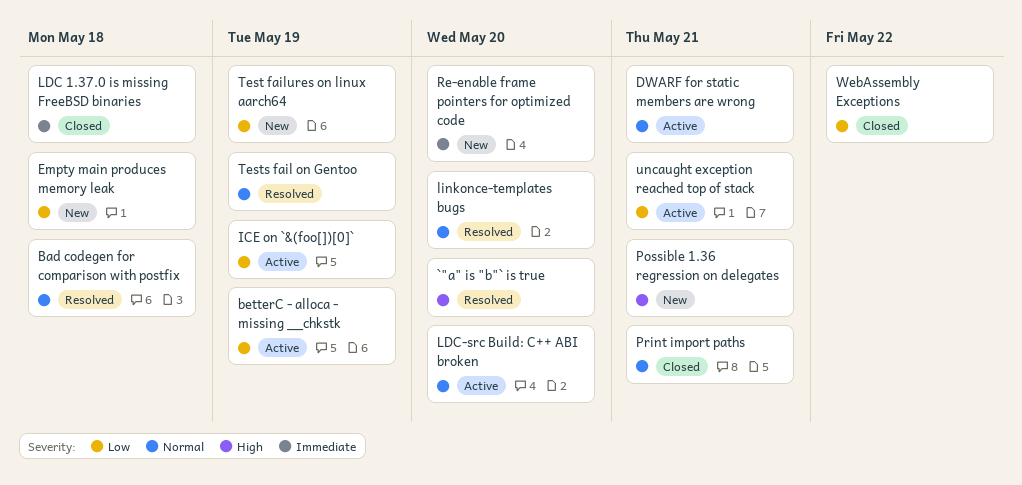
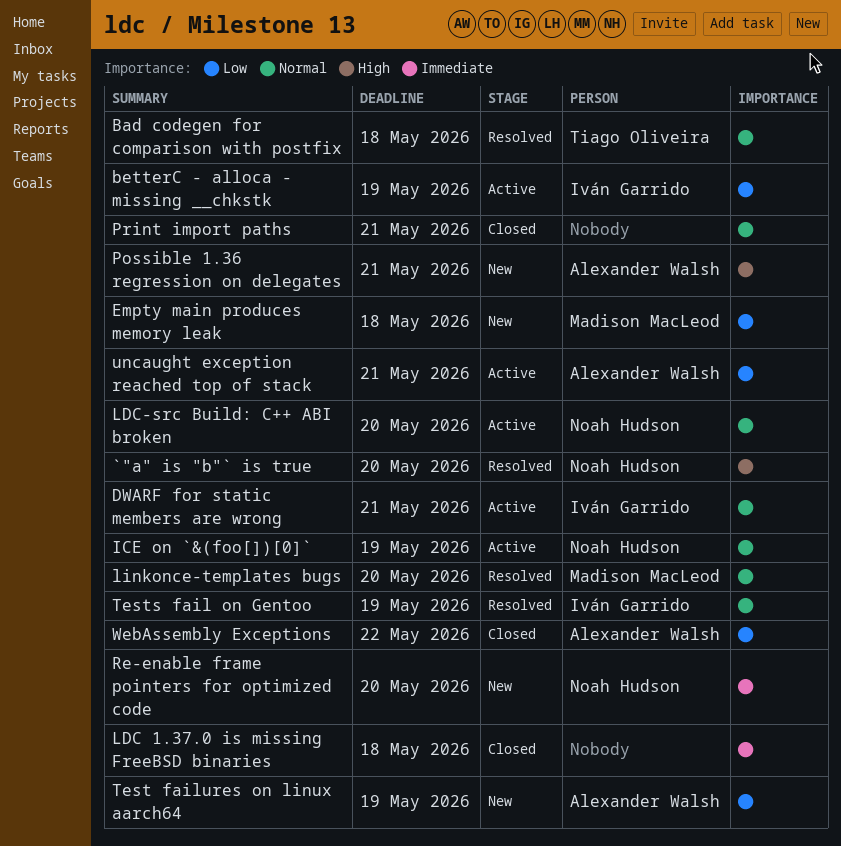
ICE on `&(foo[])[0]`, priority: Low -> Normal

